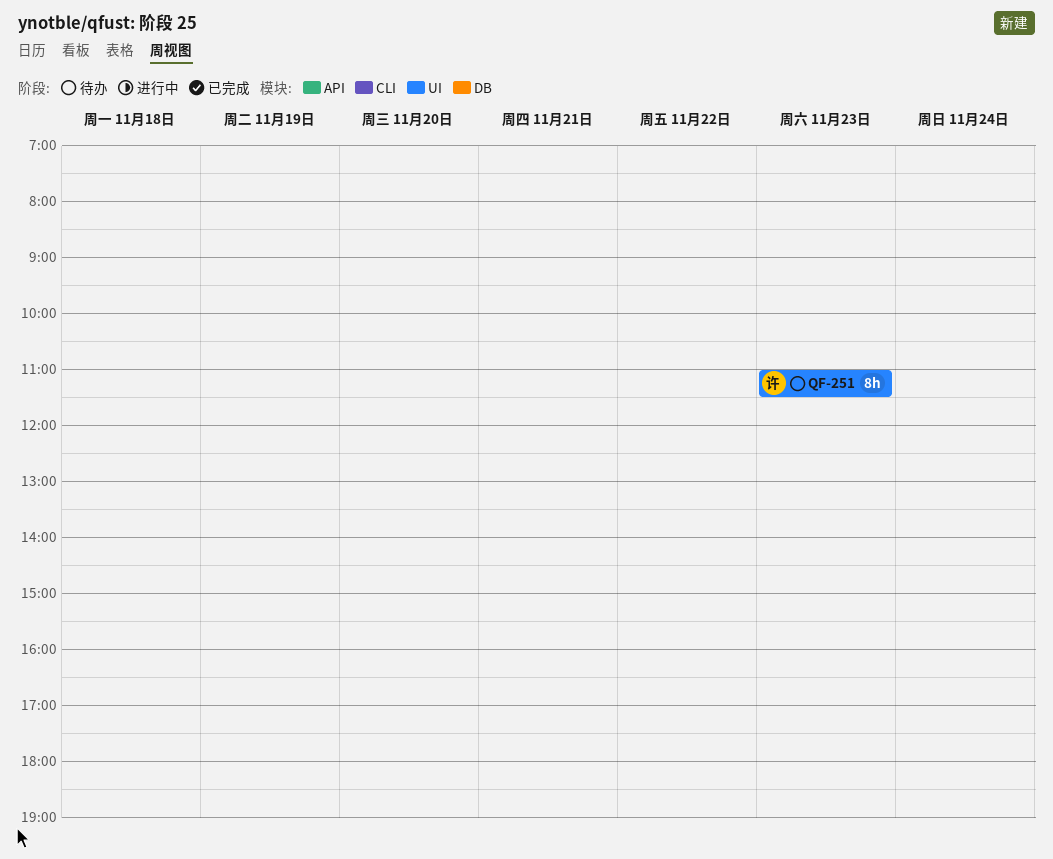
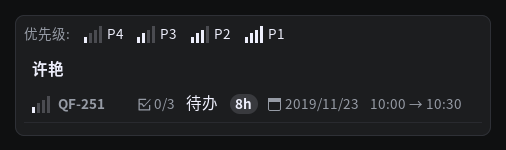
QF-251, begins: 11:00 -> 10:00
QF-251, ends: 11:30 -> 10:30

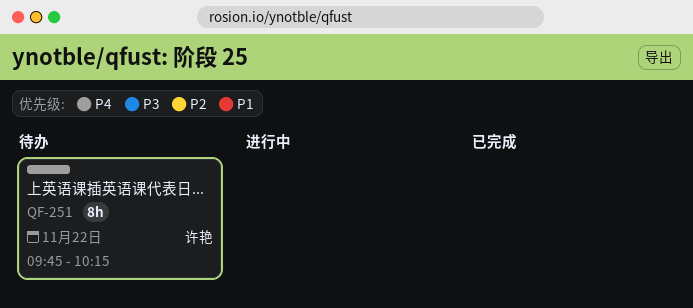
QF-251, day: Nov 23 -> Nov 22
QF-251, begins: 10:00 -> 09:45
QF-251, ends: 10:30 -> 10:15

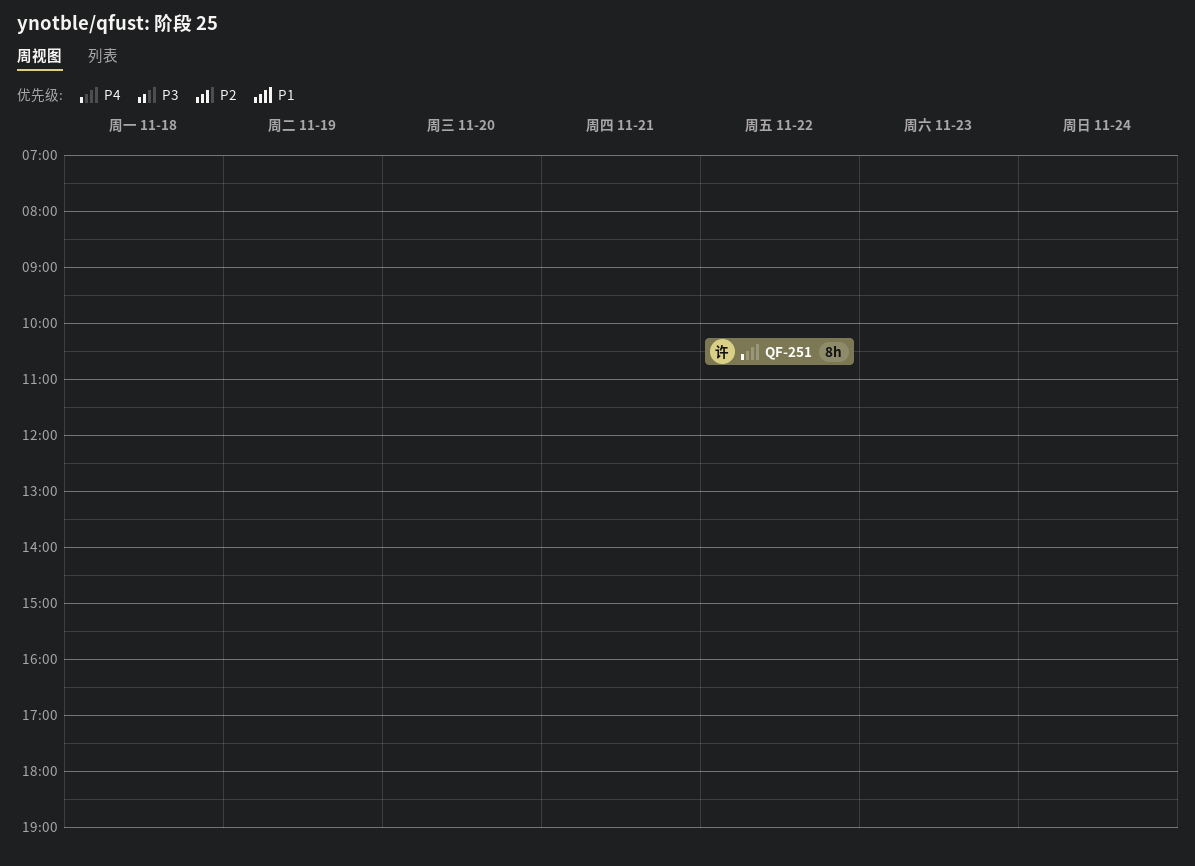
QF-251, begins: 09:45 -> 10:15
QF-251, ends: 10:15 -> 10:45

